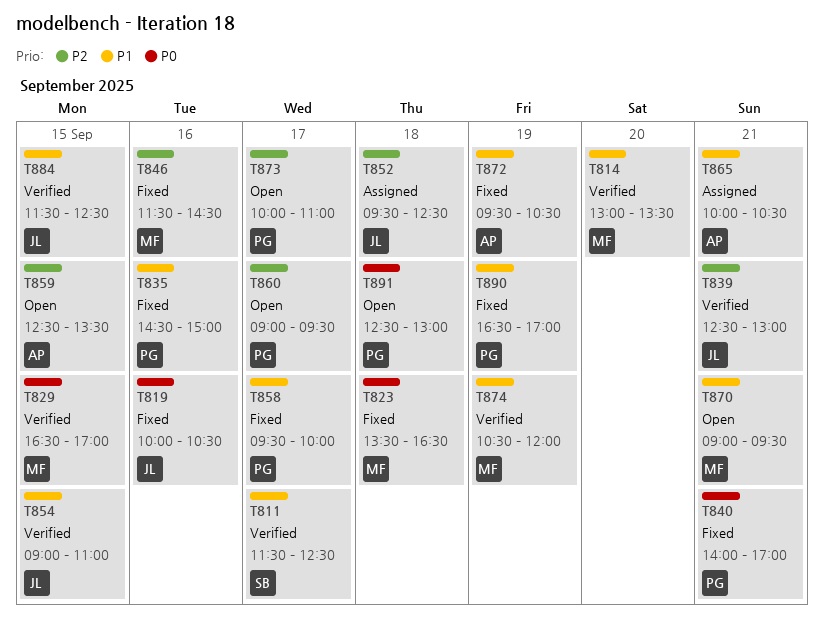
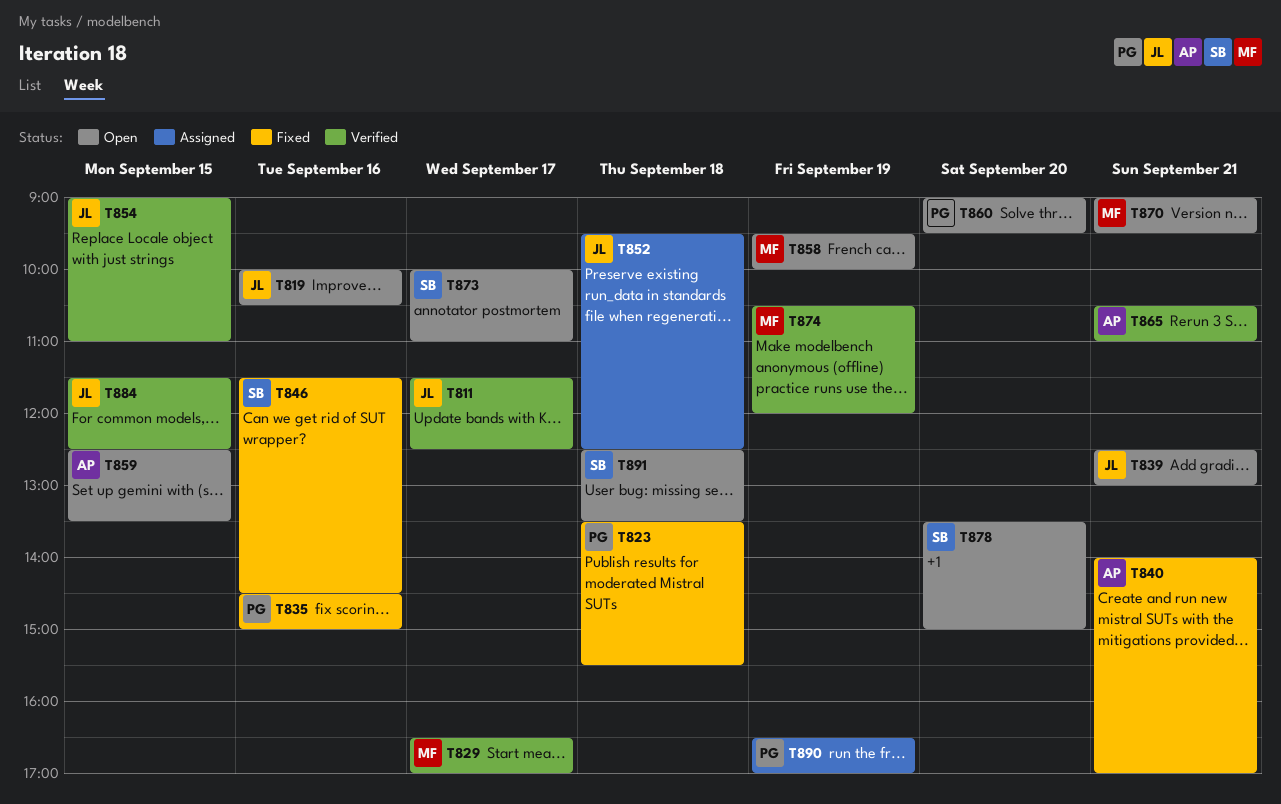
T811, owner: SB -> JL
T814: present -> none
T819, status: Fixed -> Open
T823, owner: MF -> PG
T823, ends: 16:30 -> 15:30
T829, day: Sep 15 -> Sep 17
T839, status: Verified -> Open
T840, owner: PG -> AP
T846, owner: MF -> SB
T858, status: Fixed -> Open
T858, owner: PG -> MF
T858, day: Sep 17 -> Sep 19
T860, day: Sep 17 -> Sep 20
T865, status: Assigned -> Verified
T865, begins: 10:00 -> 10:30
T865, ends: 10:30 -> 11:00
T872: present -> none
T873, owner: PG -> SB
T878: none -> present
T890, status: Fixed -> Assigned
T891, owner: PG -> SB
T891, ends: 13:00 -> 13:30

